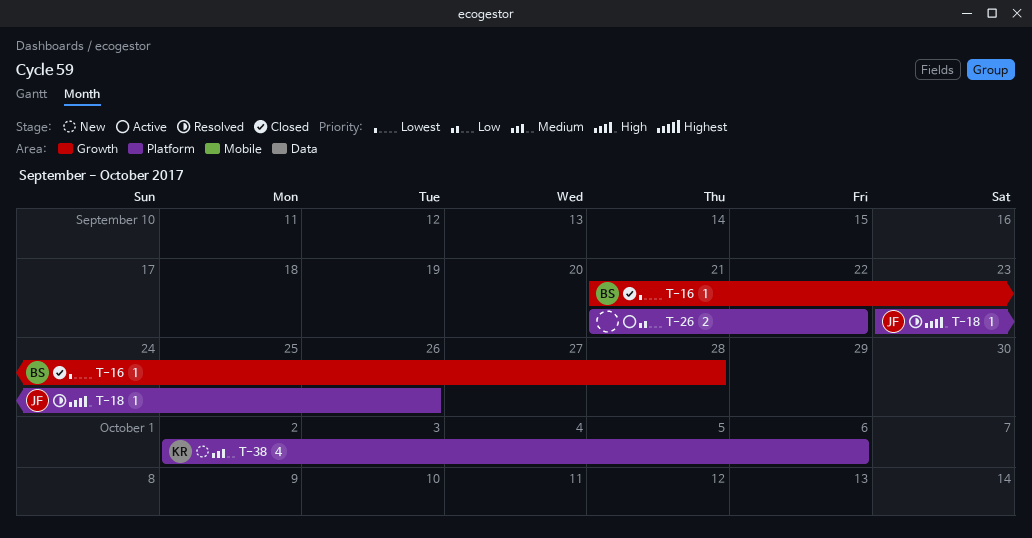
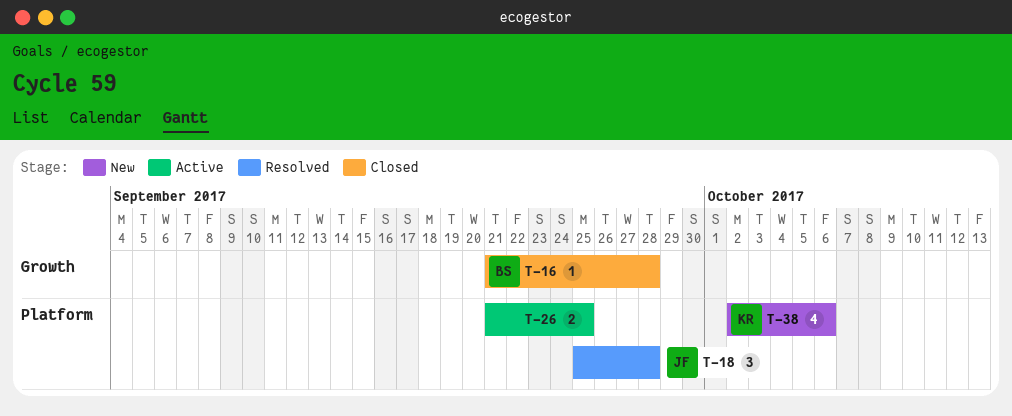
T-18, estimate: 1 -> 3
T-18, start: Sep 23 -> Sep 25
T-18, due: Sep 26 -> Sep 28
T-26, due: Sep 22 -> Sep 25

